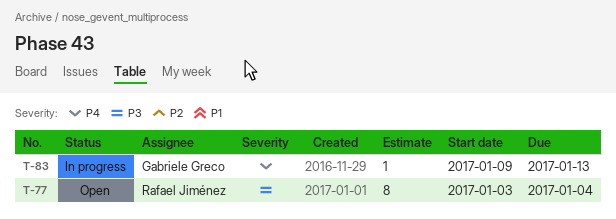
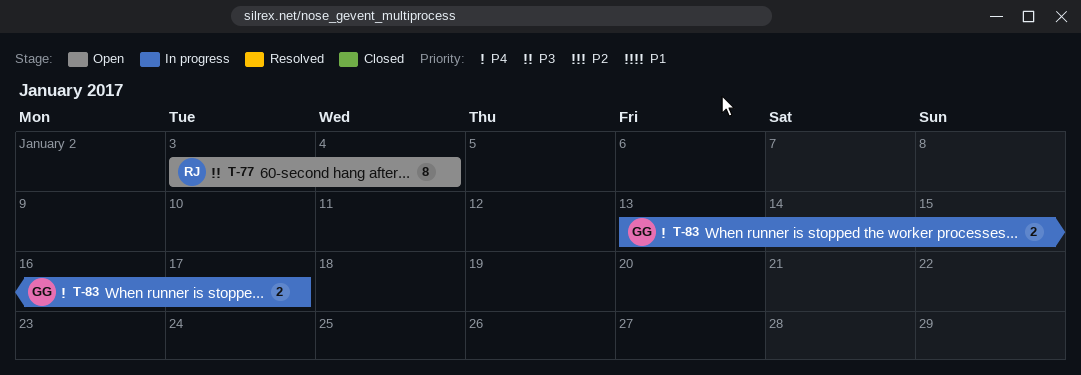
T-83, estimate: 1 -> 2
T-83, start: Jan 9 -> Jan 13
T-83, due: Jan 13 -> Jan 17

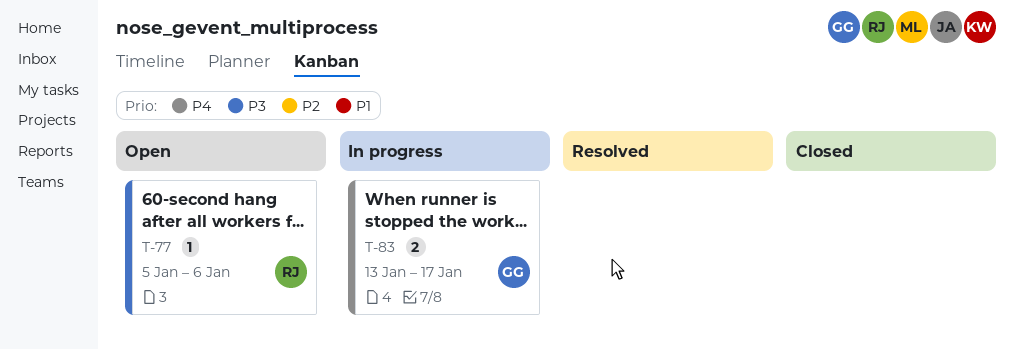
T-77, estimate: 8 -> 1
T-77, start: Jan 3 -> Jan 5
T-77, due: Jan 4 -> Jan 6

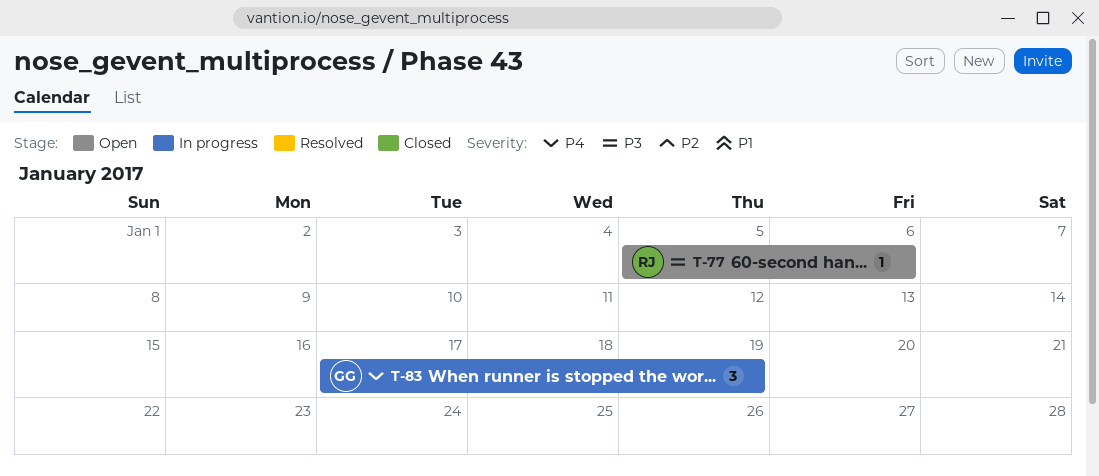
T-83, estimate: 2 -> 3
T-83, start: Jan 13 -> Jan 17
T-83, due: Jan 17 -> Jan 19

